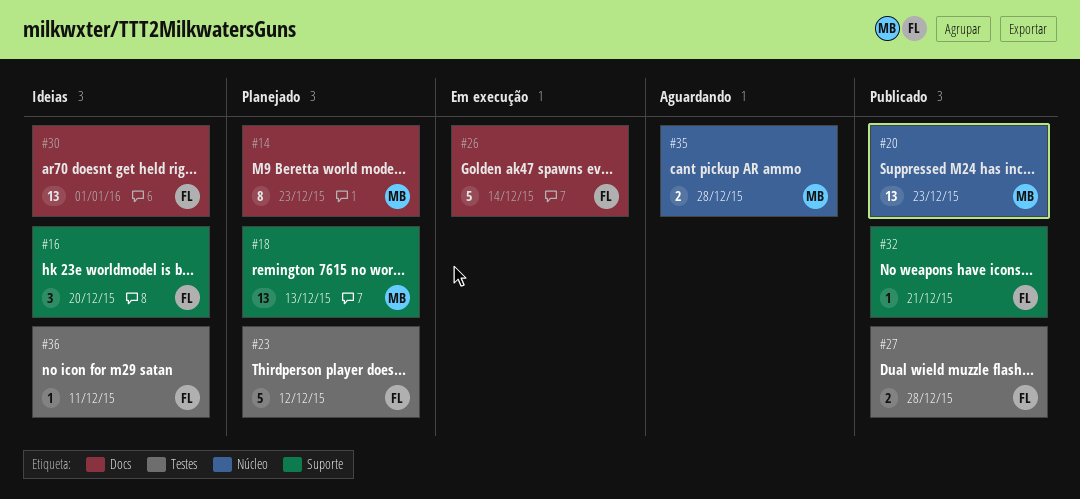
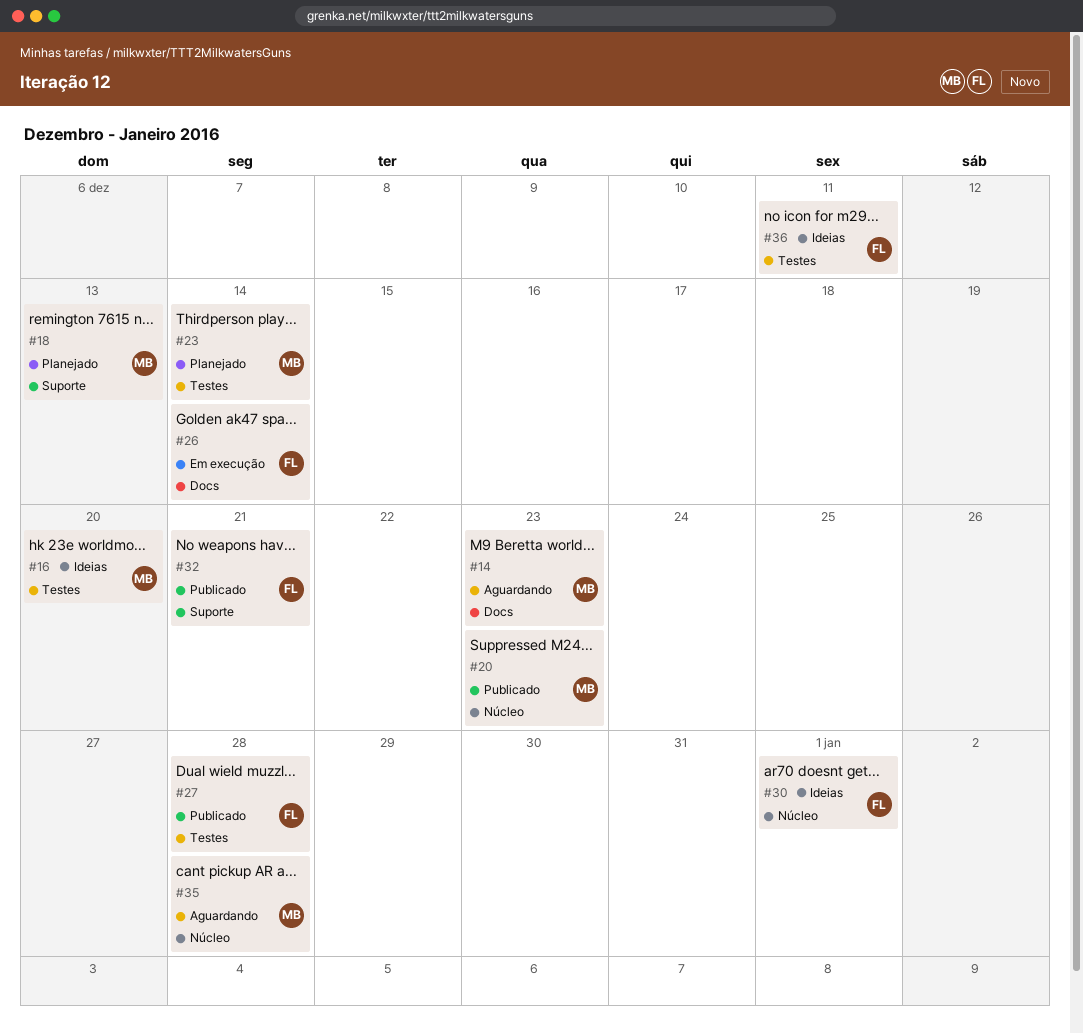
#14, status: Planejado -> Aguardando
#16, owner: FL -> MB
#16, label: Suporte -> Testes
#23, owner: FL -> MB
#23, due: Dec 12 -> Dec 14
#30, label: Docs -> Núcleo

